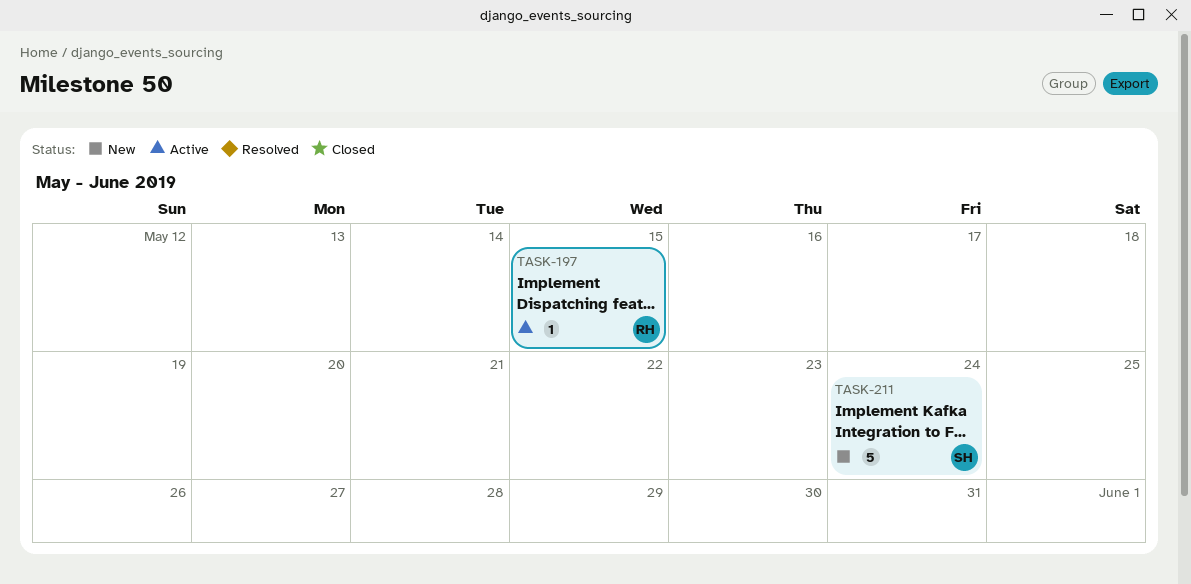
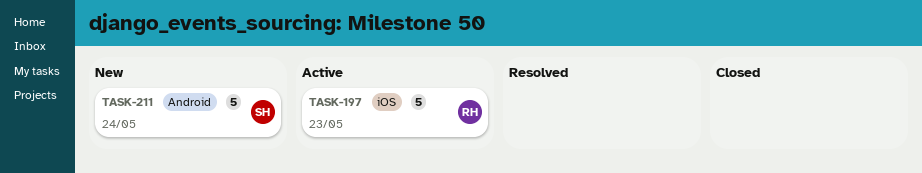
TASK-197, estimate: 1 -> 5
TASK-197, due: May 15 -> May 23

